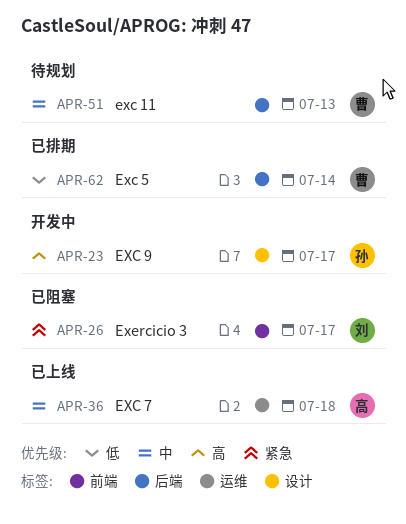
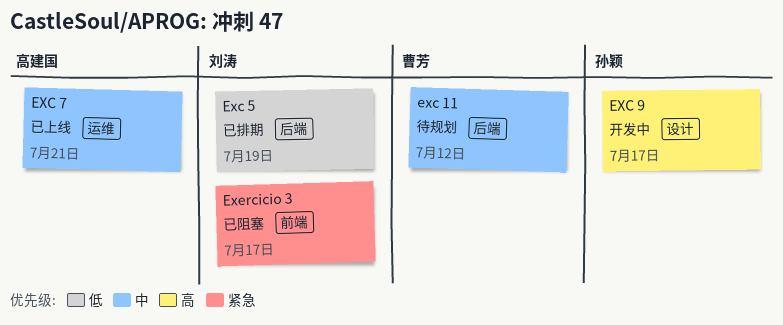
exc 11, due: Jul 13 -> Jul 12
Exc 5, owner: 曹芳 -> 刘涛
Exc 5, due: Jul 14 -> Jul 19
EXC 7, due: Jul 18 -> Jul 21

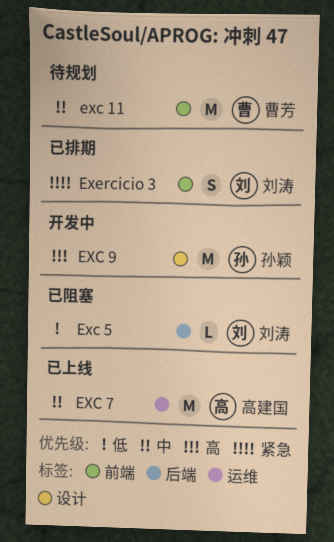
exc 11, label: 后端 -> 前端
Exc 5, status: 已排期 -> 已阻塞
Exercicio 3, status: 已阻塞 -> 已排期

